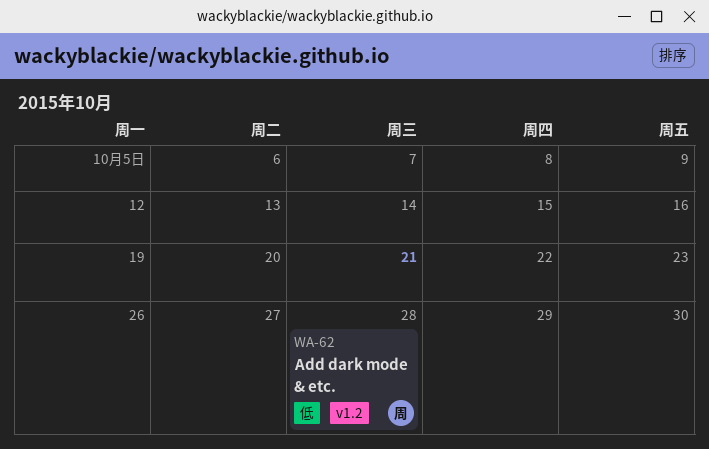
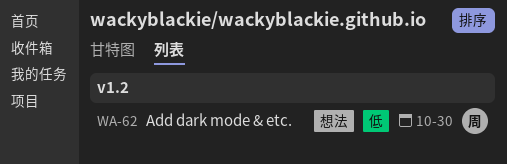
WA-62, due: Oct 28 -> Oct 30

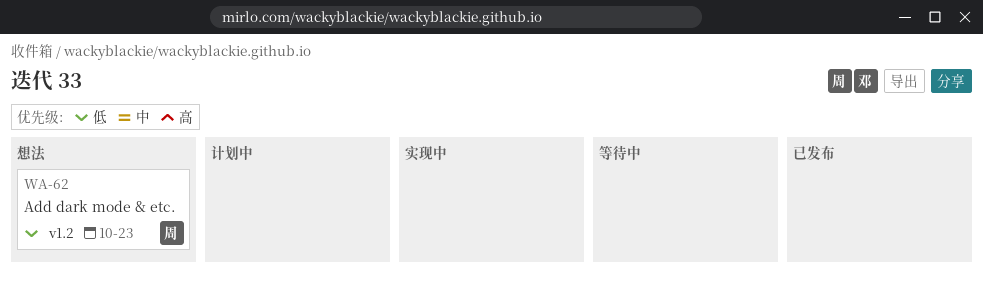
WA-62, due: Oct 30 -> Oct 23

